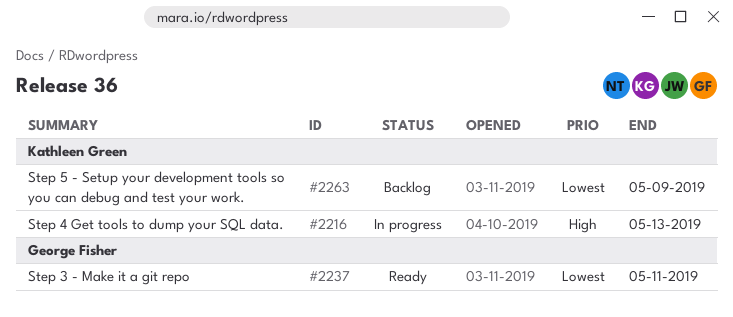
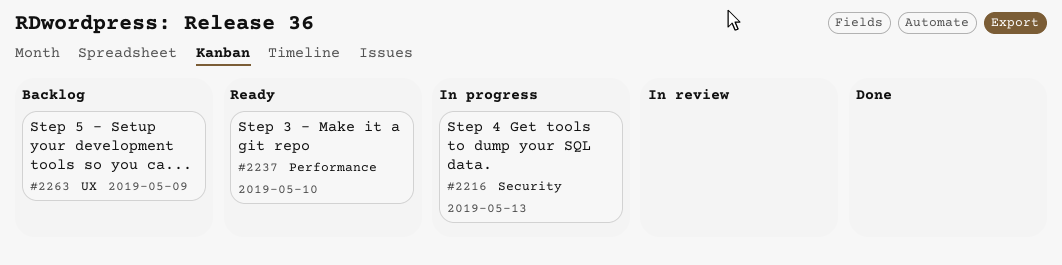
#2237, due: May 11 -> May 10

